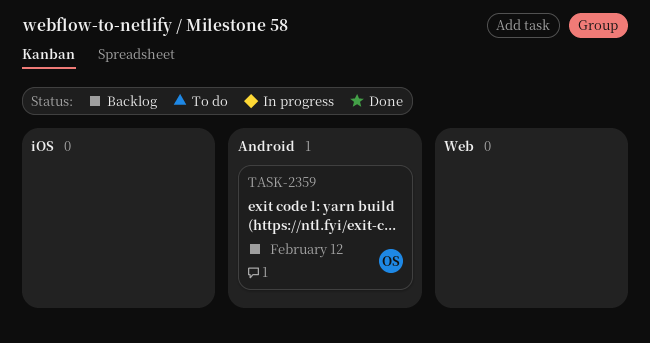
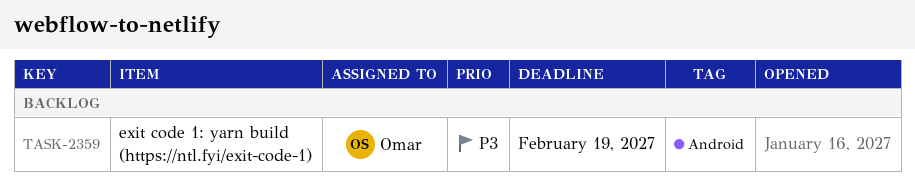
TASK-2359, due: Feb 12 -> Feb 19

